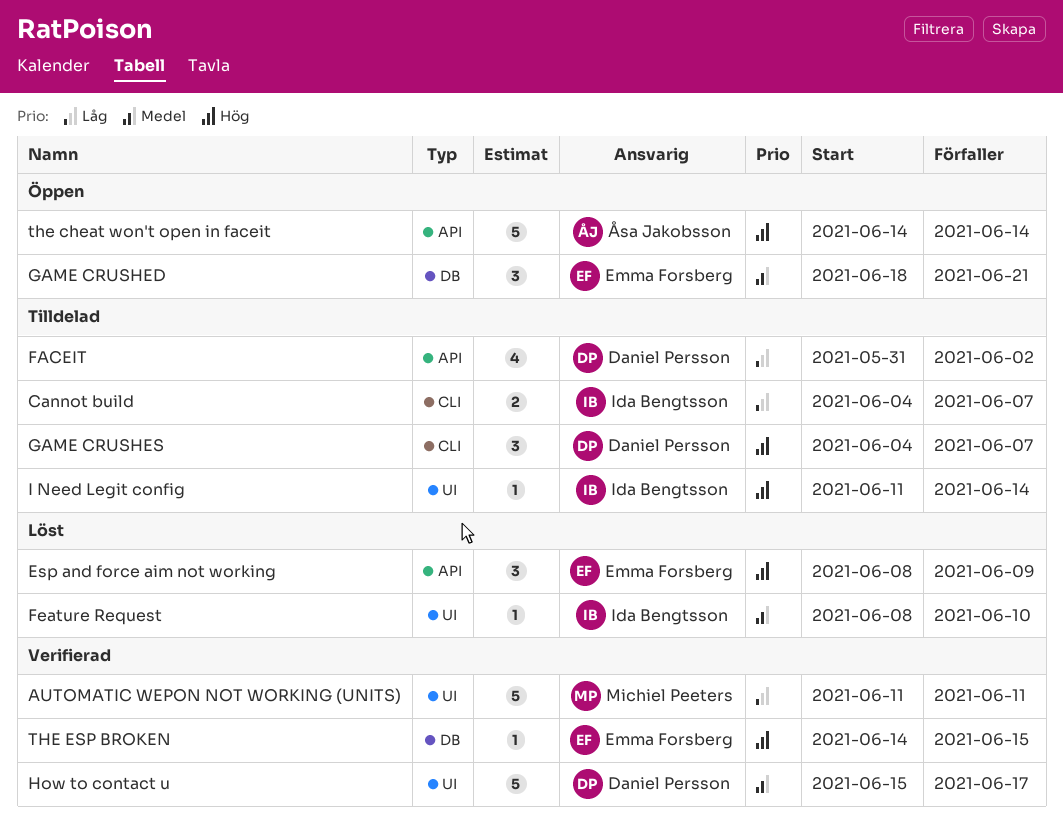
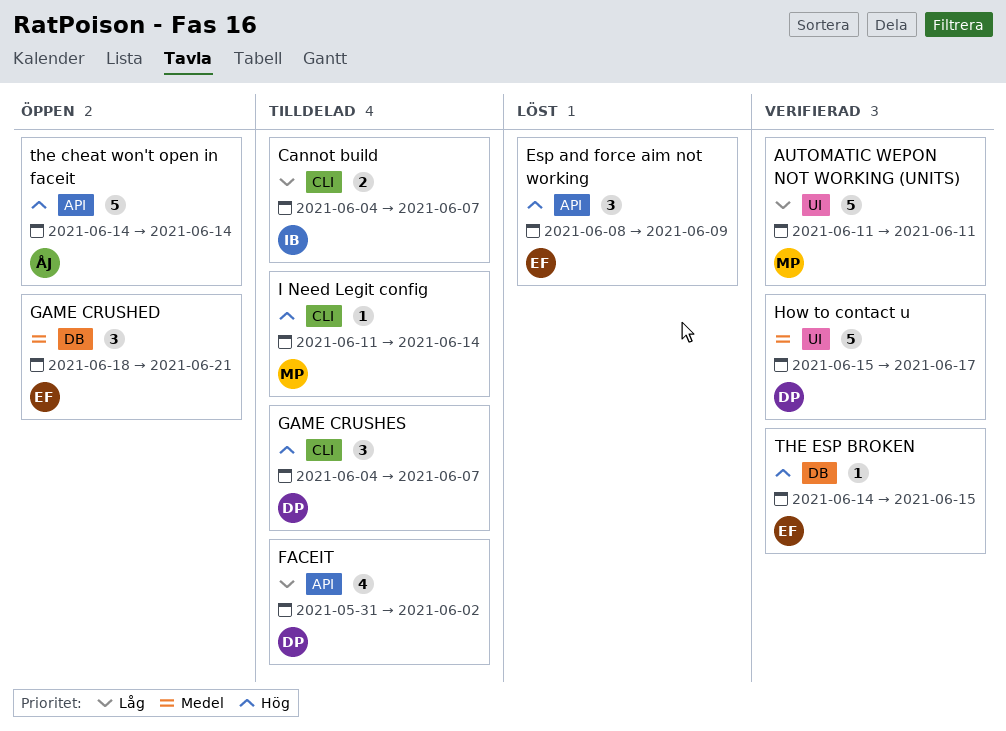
Feature Request: present -> none
I Need Legit config, owner: Ida Bengtsson -> Michiel Peeters
I Need Legit config, label: UI -> CLI

